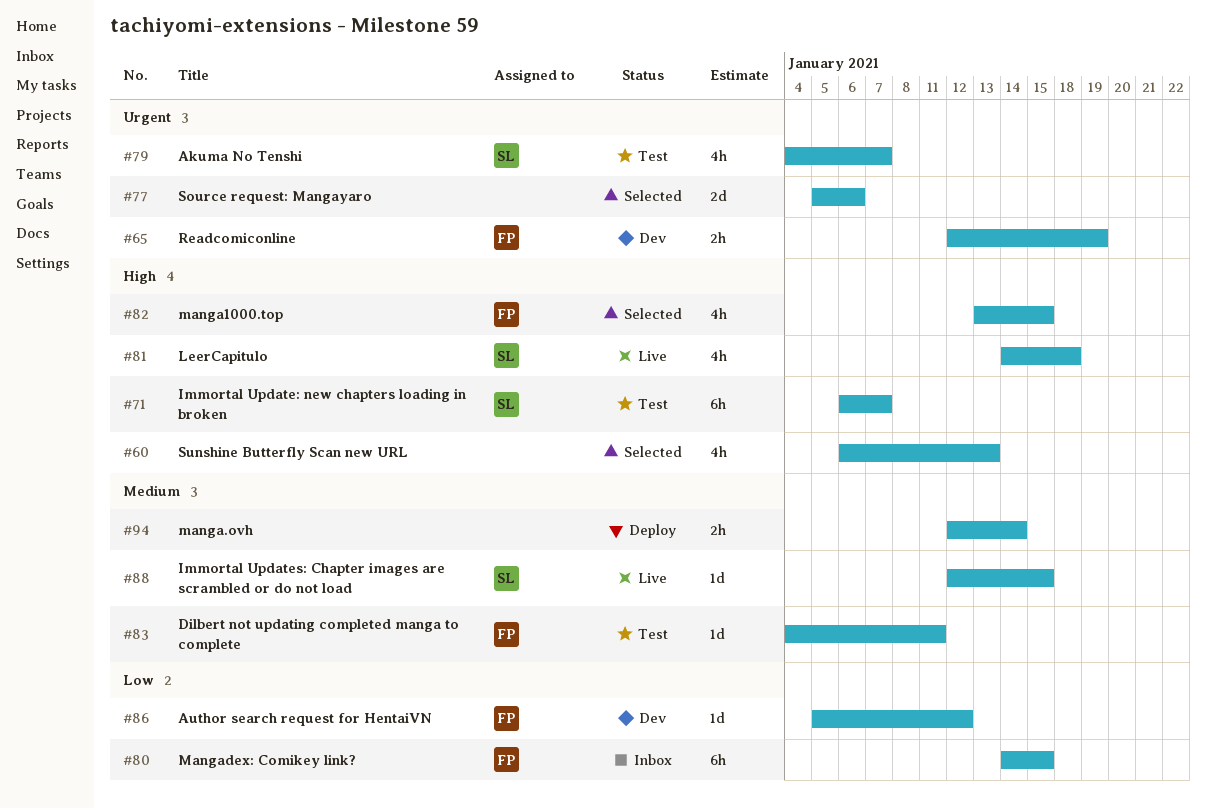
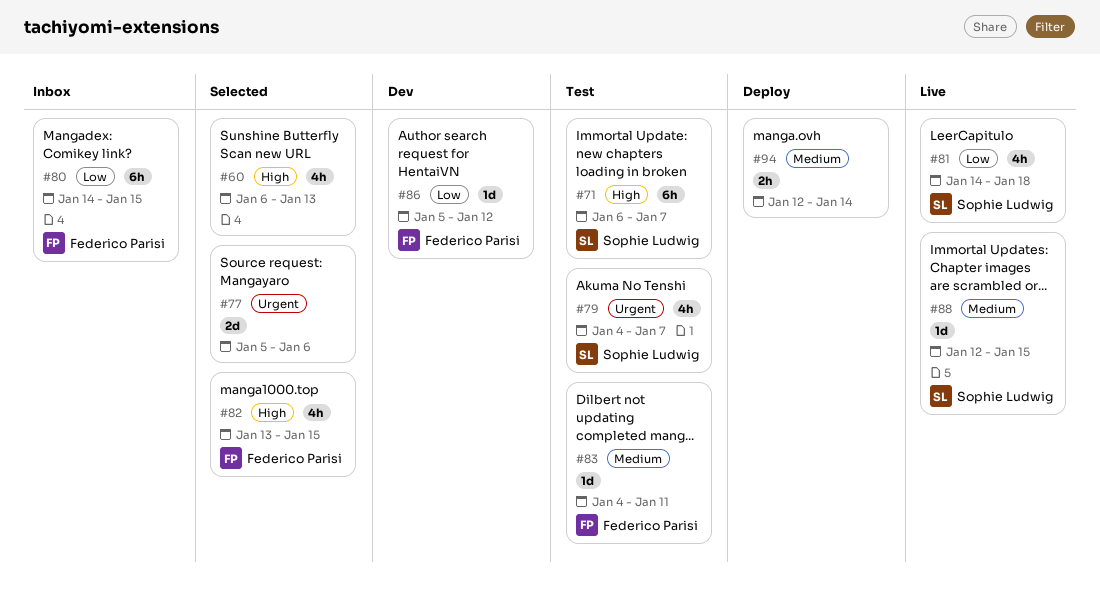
#65: present -> none
#81, priority: High -> Low

